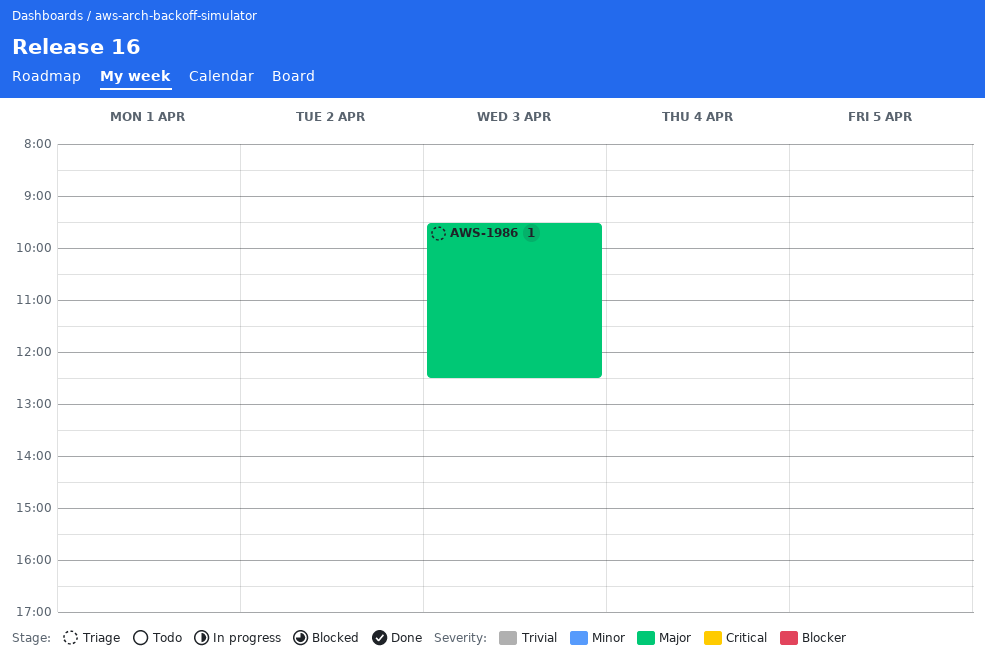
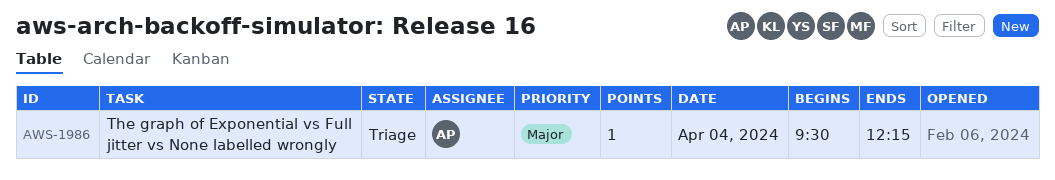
AWS-1986, day: Apr 3 -> Apr 4
AWS-1986, ends: 12:30 -> 12:15

